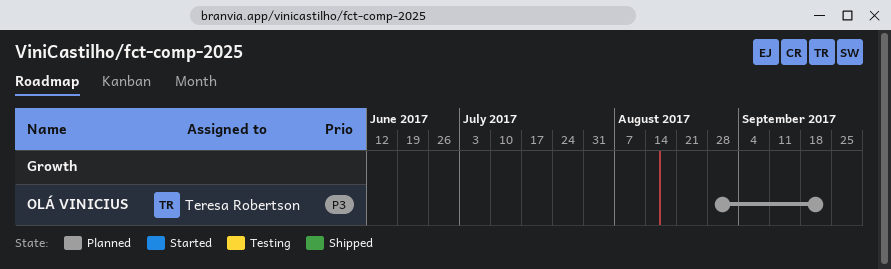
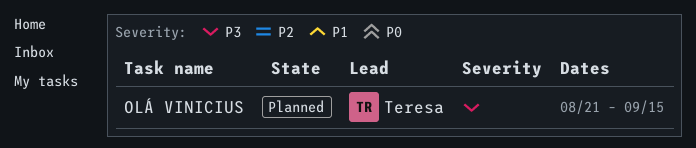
OLÁ VINICIUS, start: Aug 28 -> Aug 21
OLÁ VINICIUS, due: Sep 22 -> Sep 15

